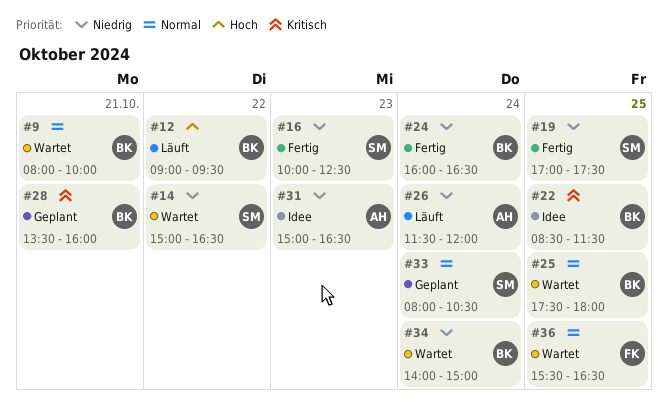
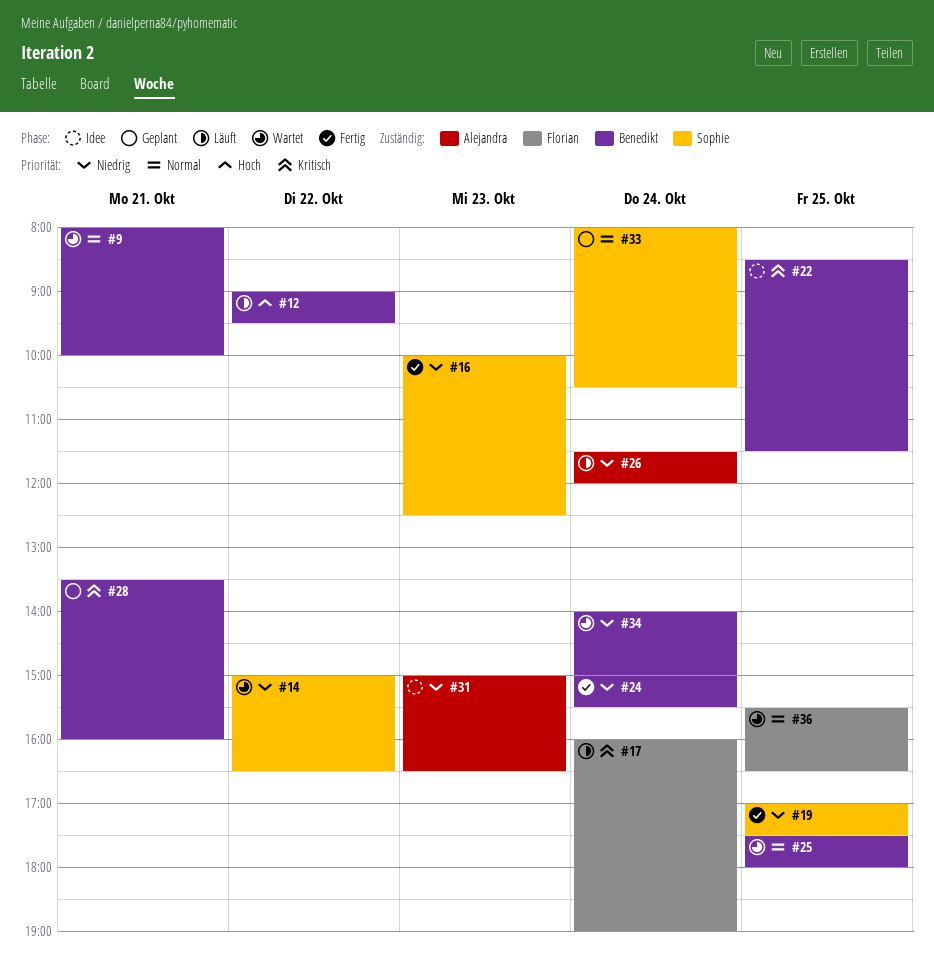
#17: none -> present
#24, begins: 16:00 -> 15:00
#24, ends: 16:30 -> 15:30

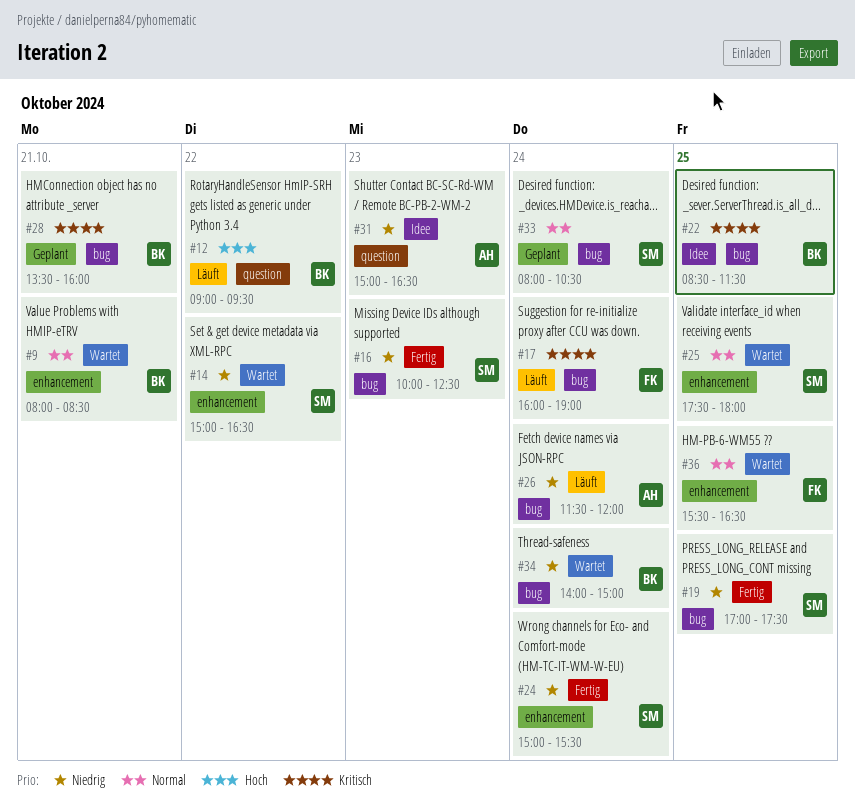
#9, ends: 10:00 -> 08:30
#24, owner: Benedikt -> Sophie
#25, owner: Benedikt -> Sophie

